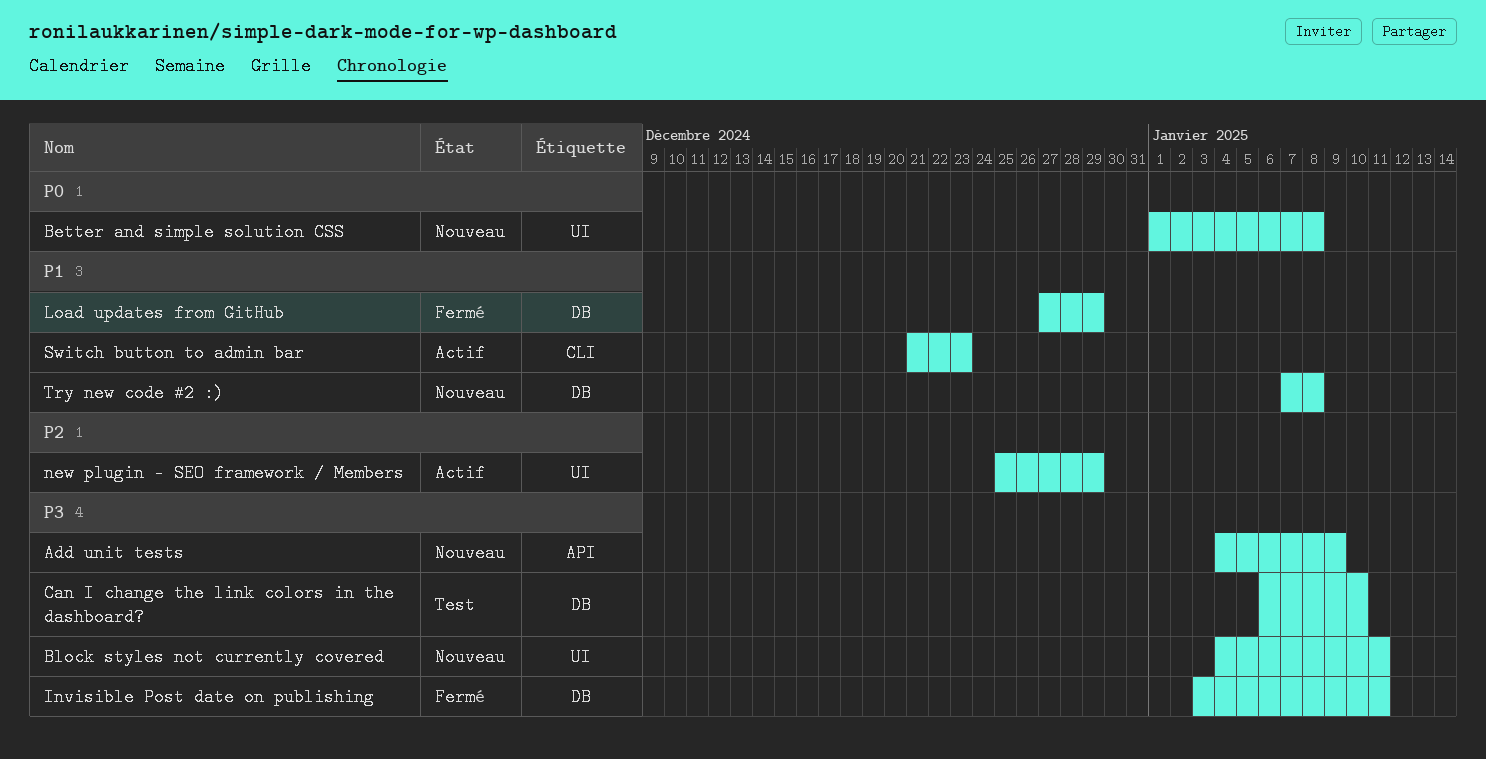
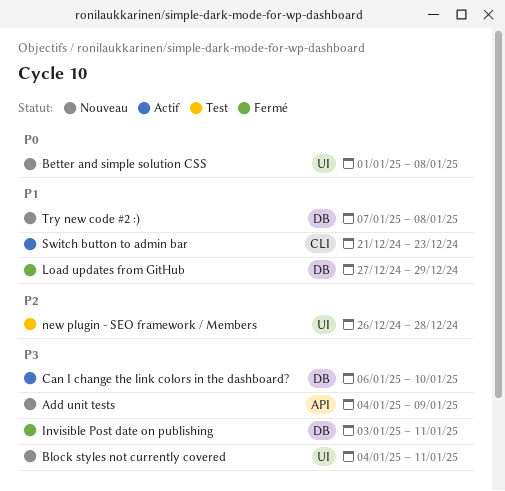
Can I change the link colors in the dashboard?, status: Test -> Actif
new plugin - SEO framework / Members, status: Actif -> Test
new plugin - SEO framework / Members, start: Dec 25 -> Dec 26
new plugin - SEO framework / Members, due: Dec 29 -> Dec 28

